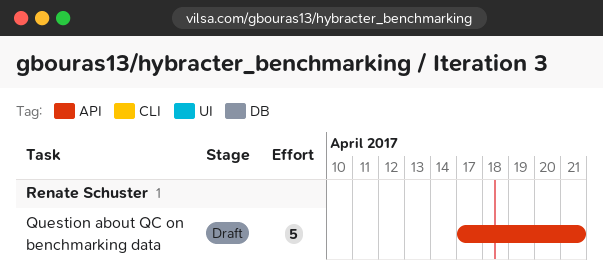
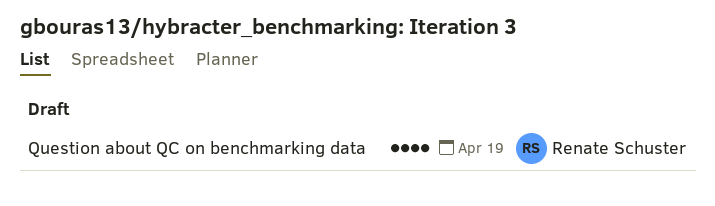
Question about QC on benchmarking data, estimate: 5 -> 4
Question about QC on benchmarking data, due: Apr 21 -> Apr 19

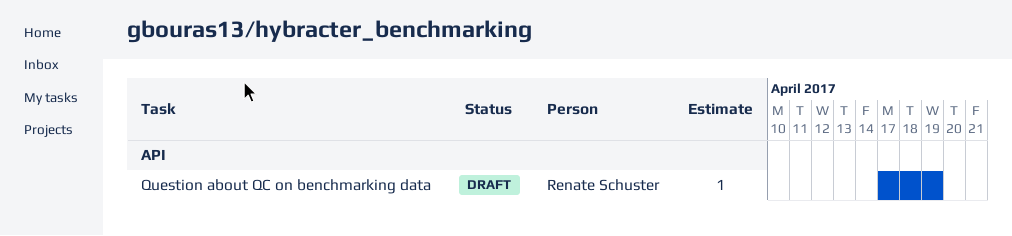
Question about QC on benchmarking data, estimate: 4 -> 1

